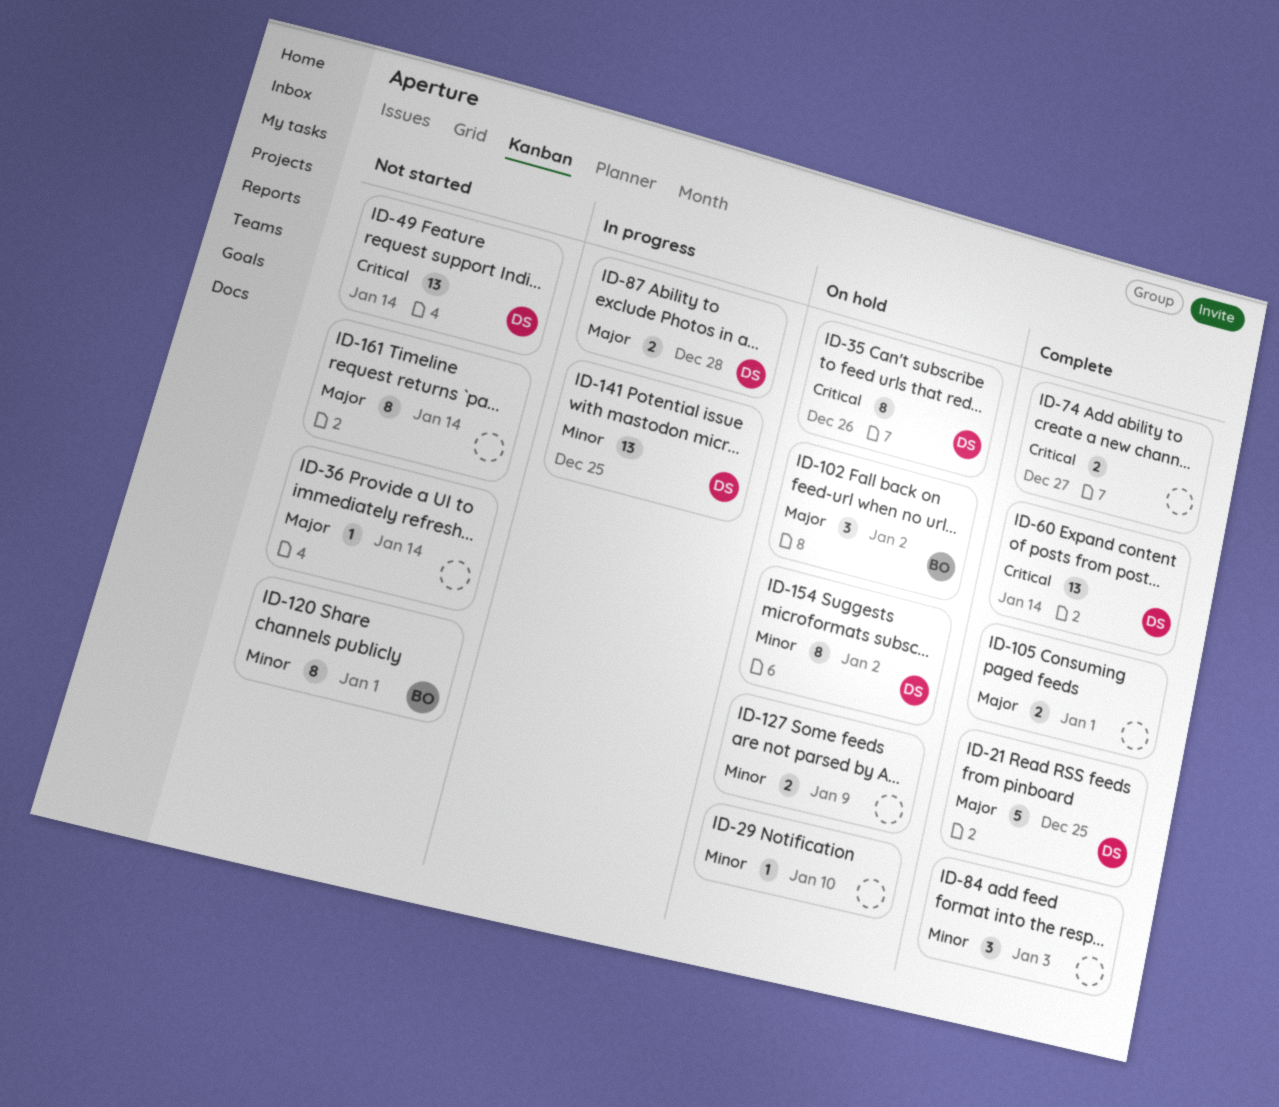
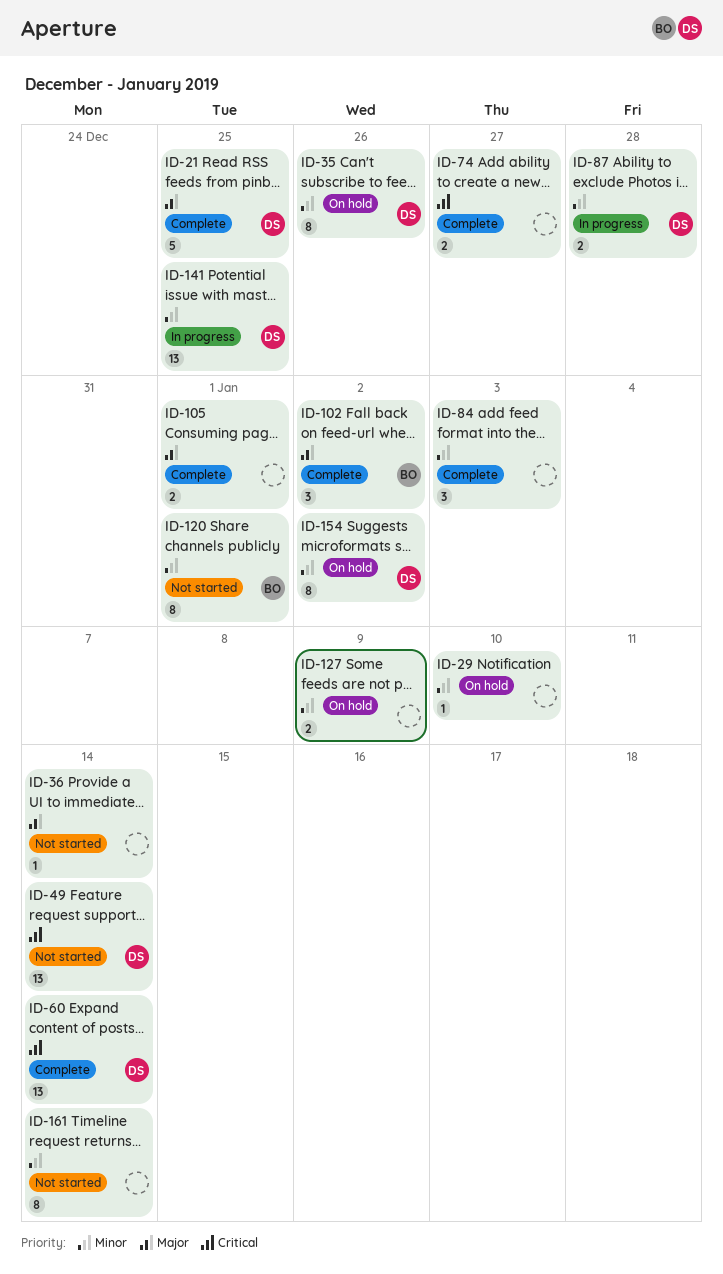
ID-35, priority: Critical -> Minor
ID-87, priority: Major -> Minor
ID-102, status: On hold -> Complete
ID-161, priority: Major -> Minor

